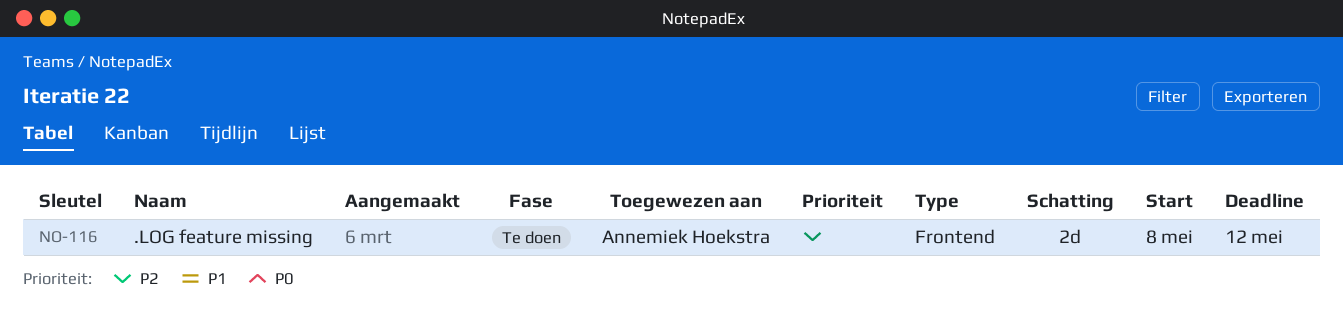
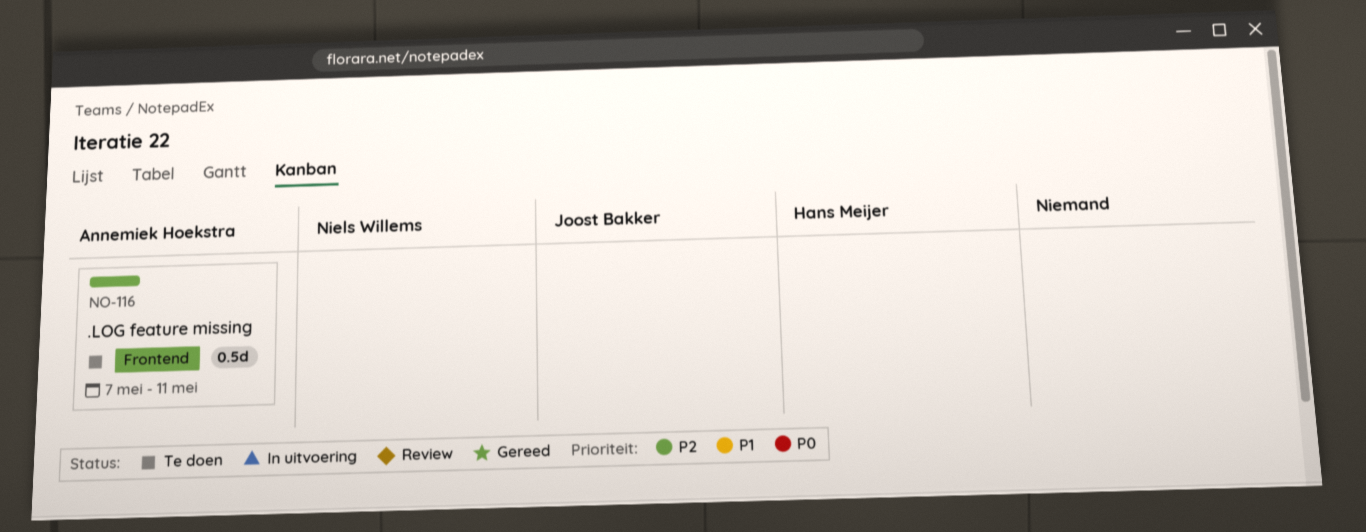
NO-116, estimate: 2d -> 0.5d
NO-116, start: May 8 -> May 7
NO-116, due: May 12 -> May 11

